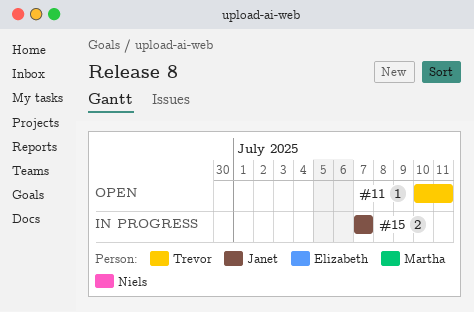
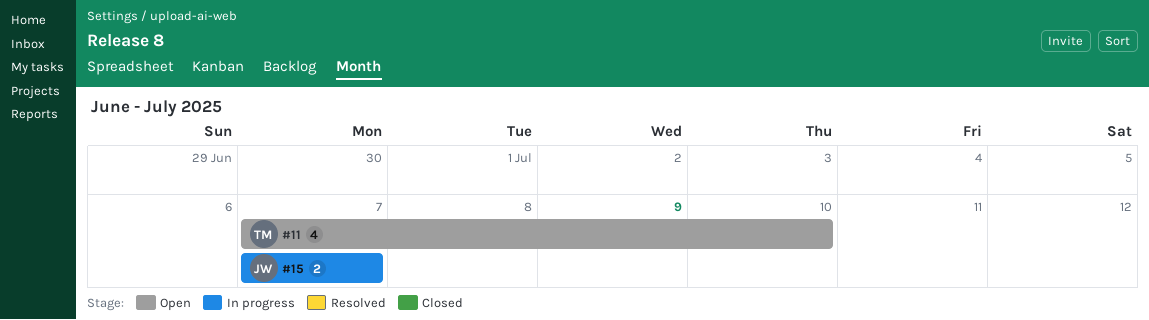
#11, estimate: 1 -> 4
#11, start: Jul 10 -> Jul 7
#11, due: Jul 11 -> Jul 10

